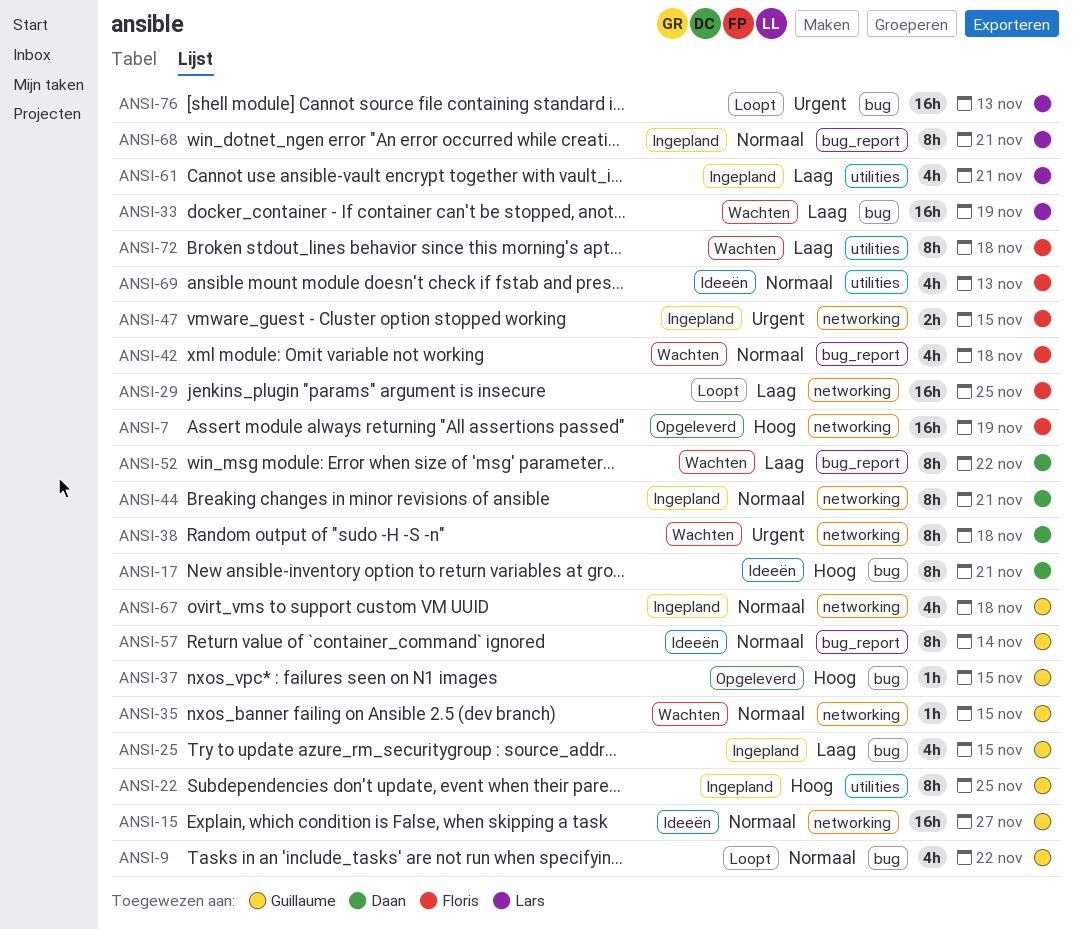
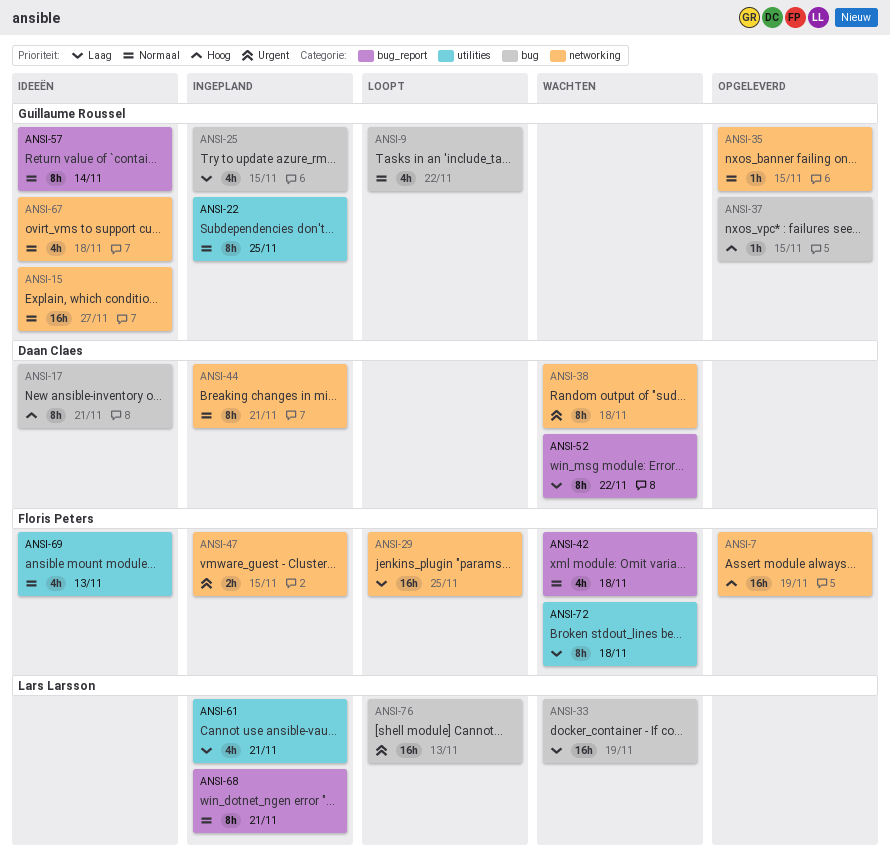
ANSI-22, priority: Hoog -> Normaal
ANSI-35, status: Wachten -> Opgeleverd
ANSI-67, status: Ingepland -> Ideeën

